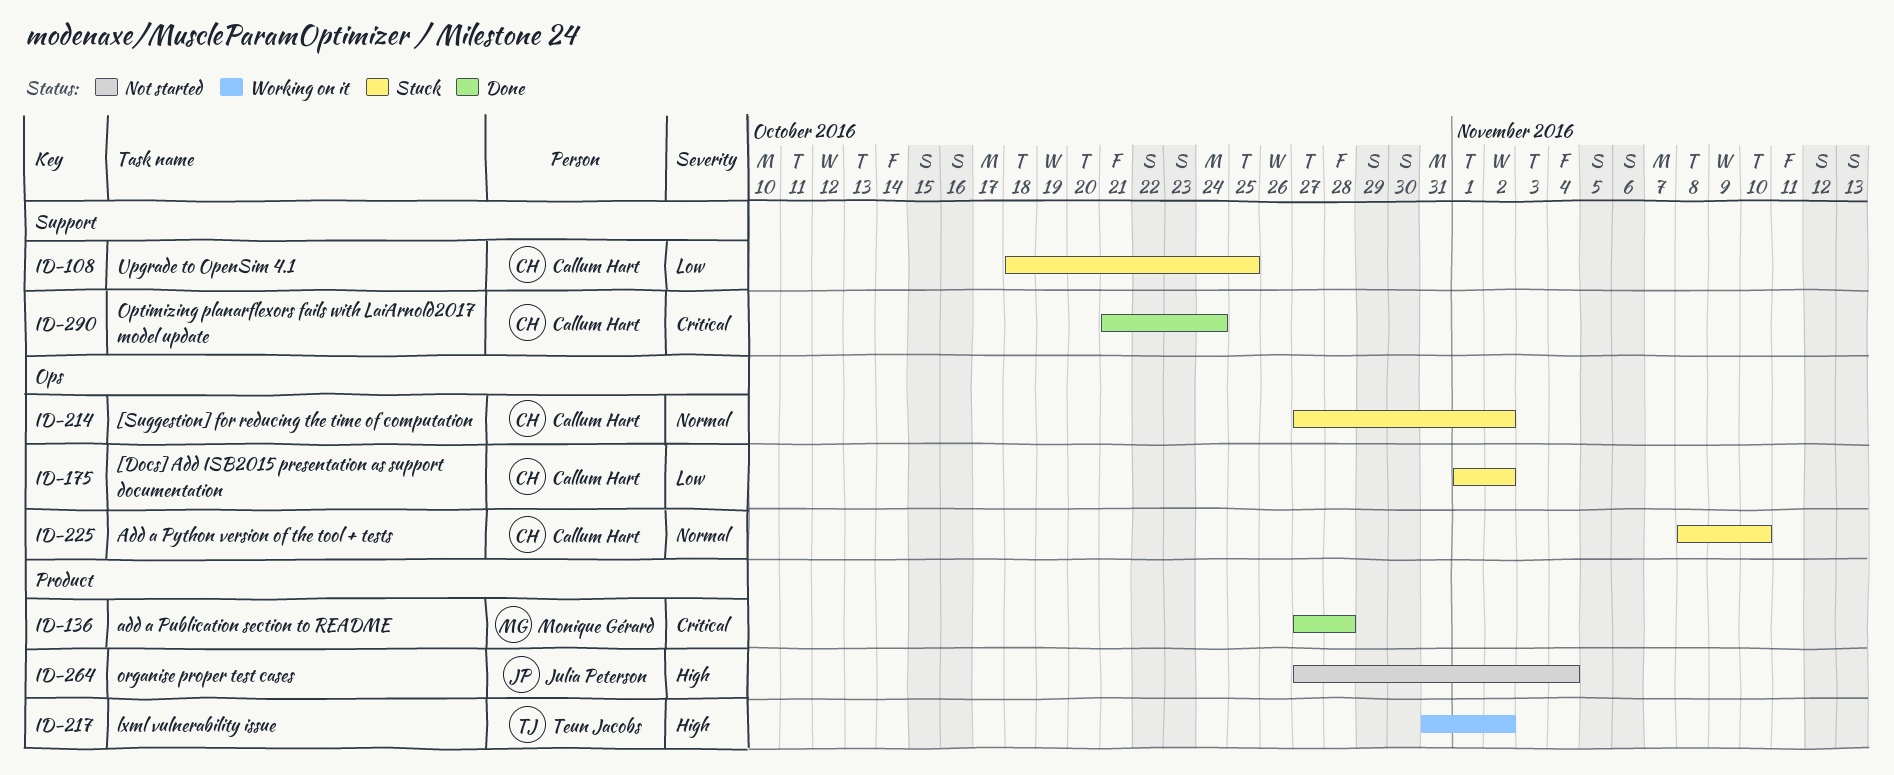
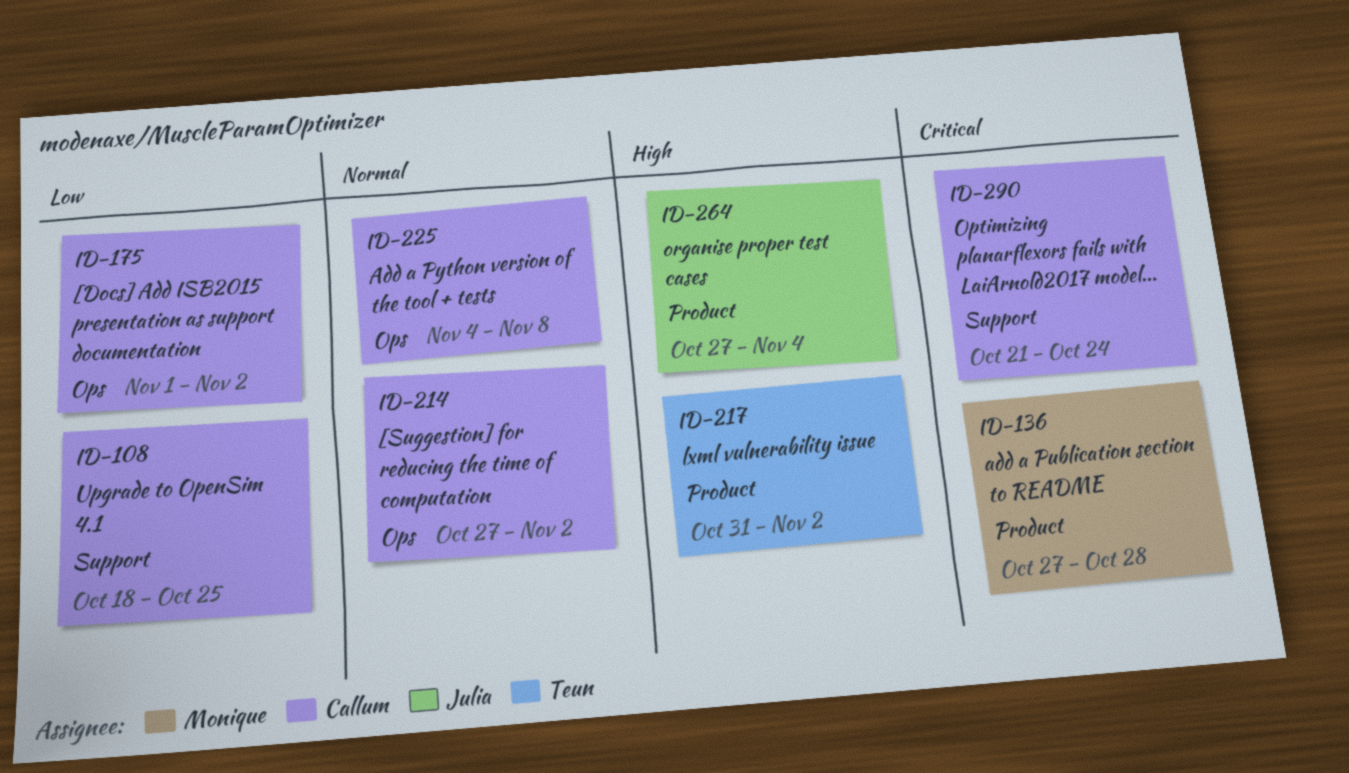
ID-225, start: Nov 8 -> Nov 4
ID-225, due: Nov 10 -> Nov 8

